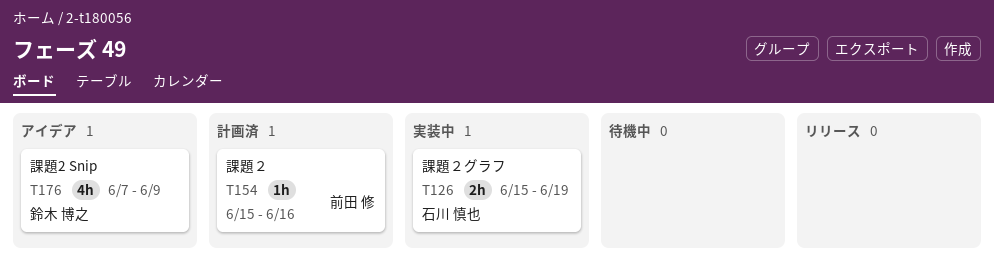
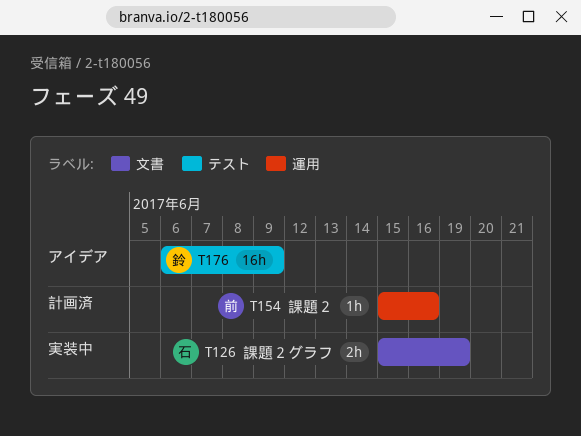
T176, estimate: 4h -> 16h
T176, start: Jun 7 -> Jun 6

